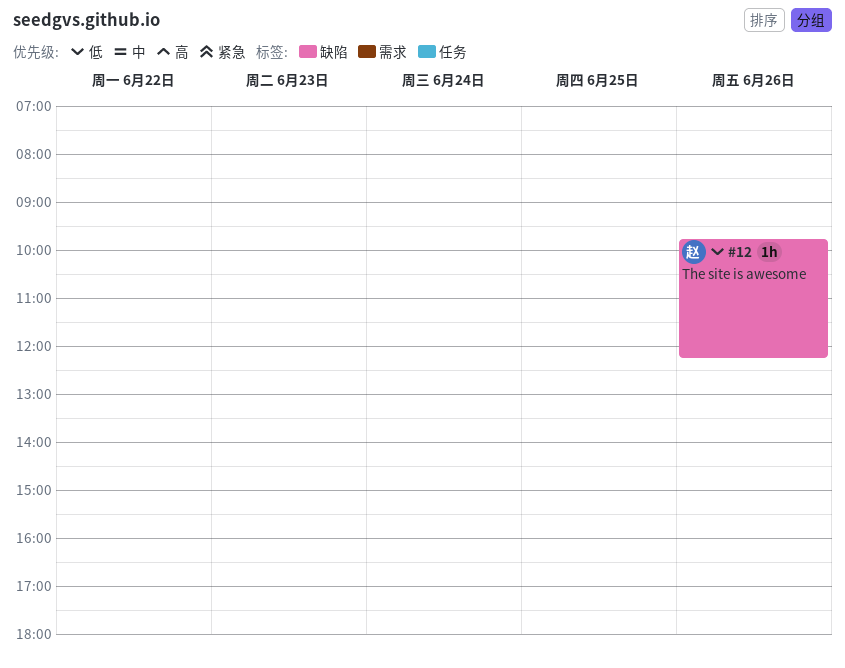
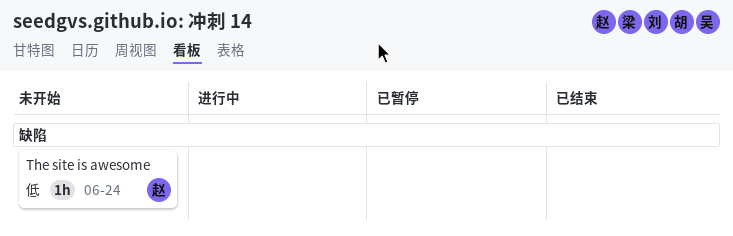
The site is awesome, day: Jun 26 -> Jun 24

